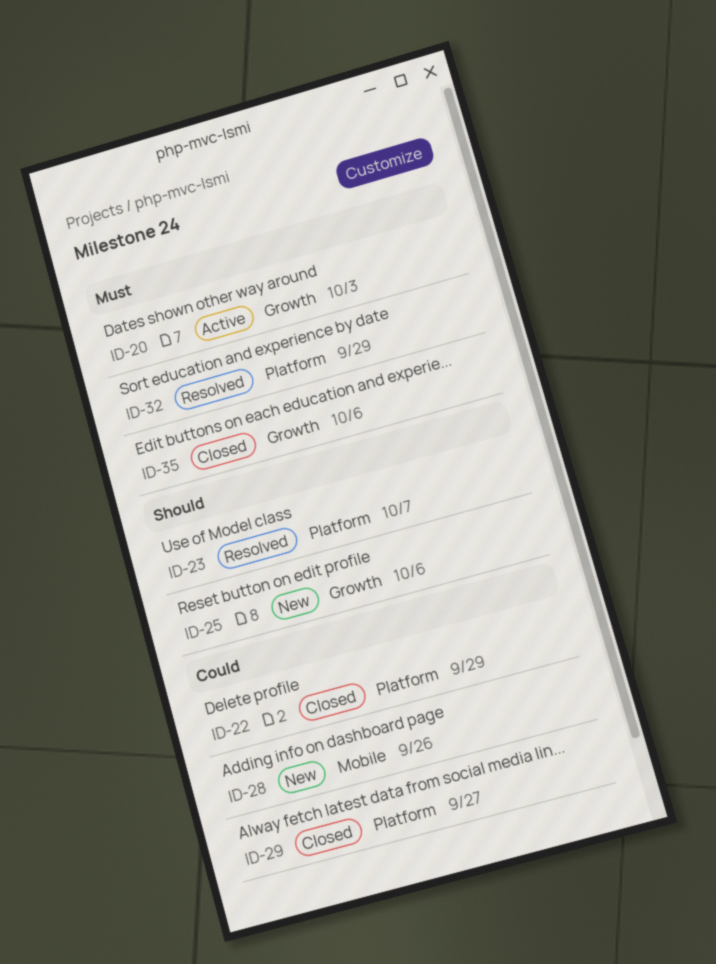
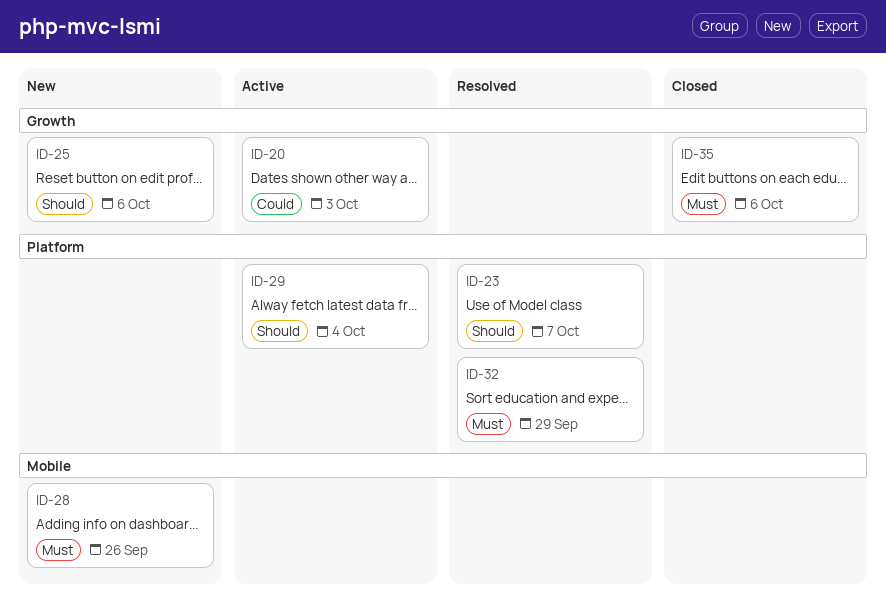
ID-20, priority: Must -> Could
ID-22: present -> none
ID-28, priority: Could -> Must
ID-29, status: Closed -> Active
ID-29, priority: Could -> Should
ID-29, due: Sep 27 -> Oct 4

